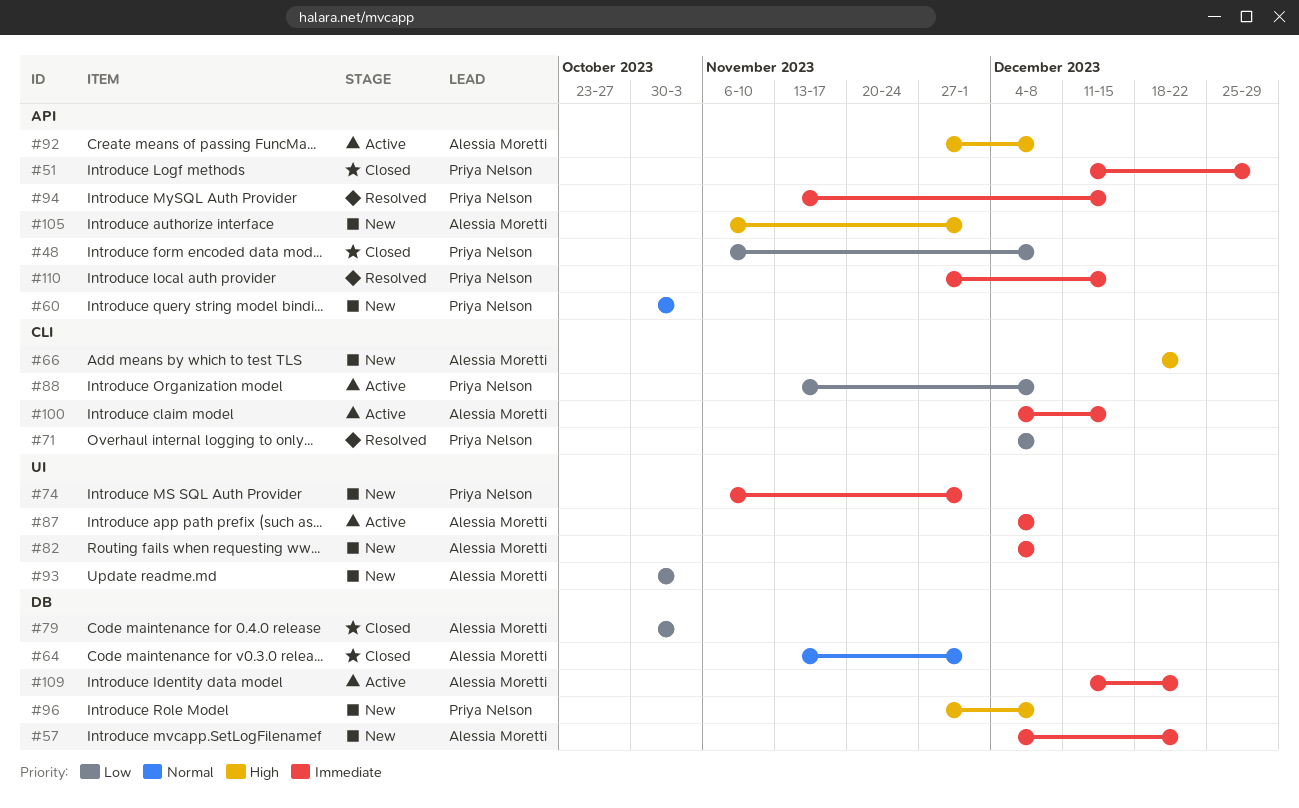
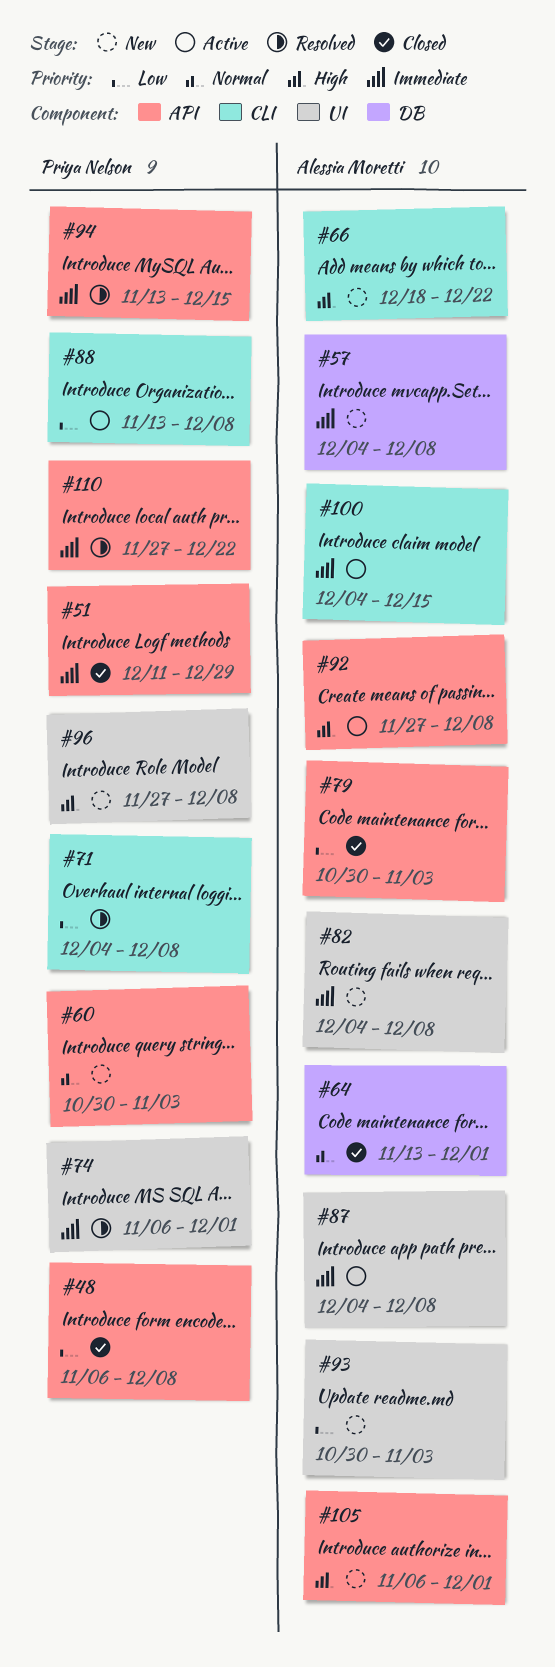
#57, due: Dec 22 -> Dec 8
#74, status: New -> Resolved
#79, label: DB -> API
#96, label: DB -> UI
#109: present -> none
#110, due: Dec 15 -> Dec 22

